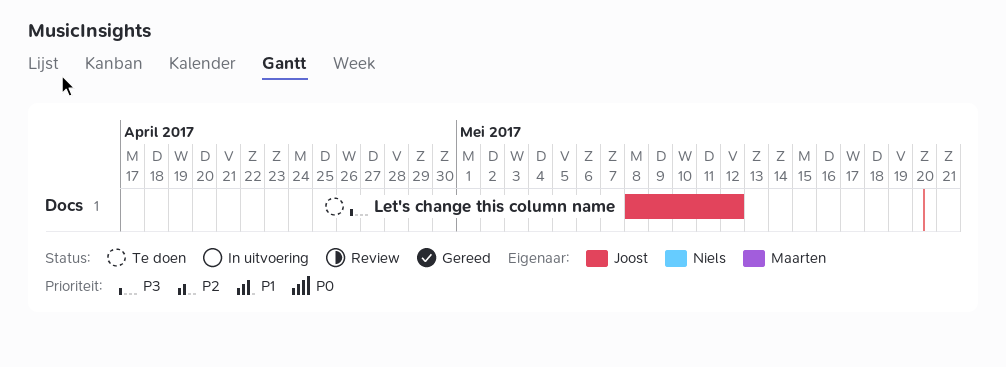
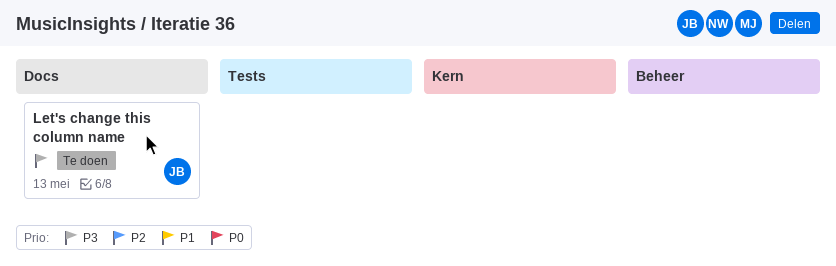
Let's change this column name, due: May 12 -> May 13

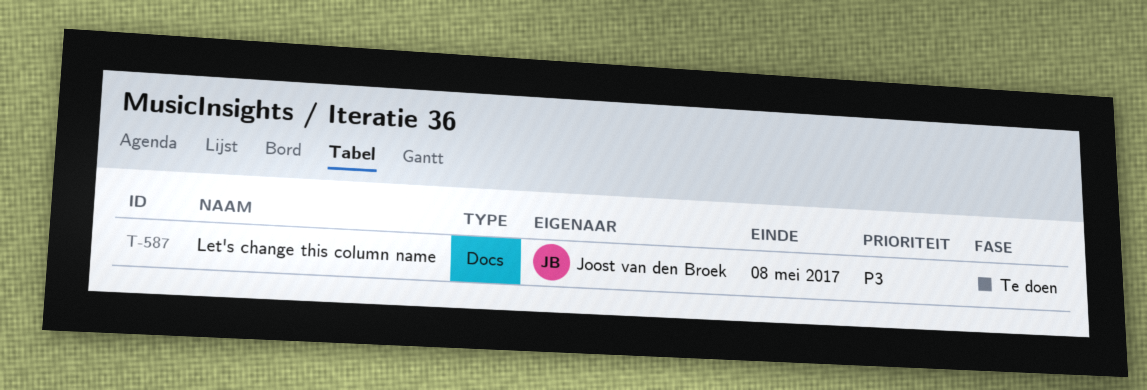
Let's change this column name, due: May 13 -> May 8

